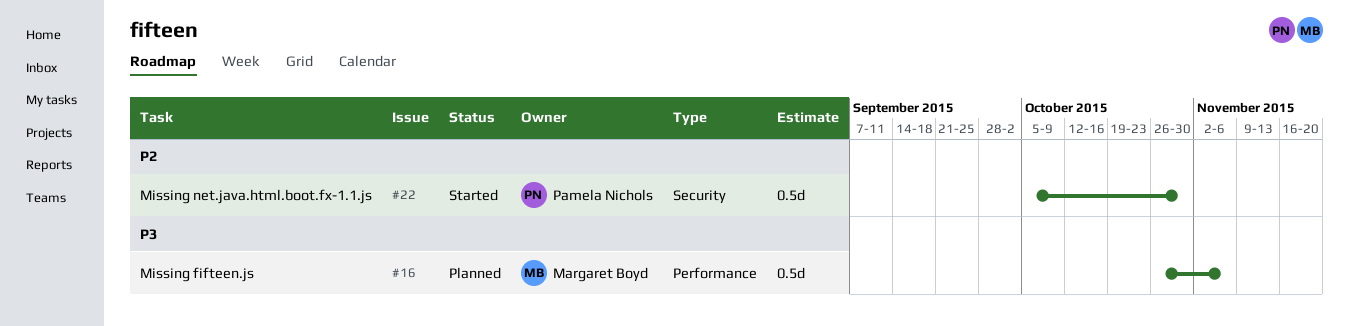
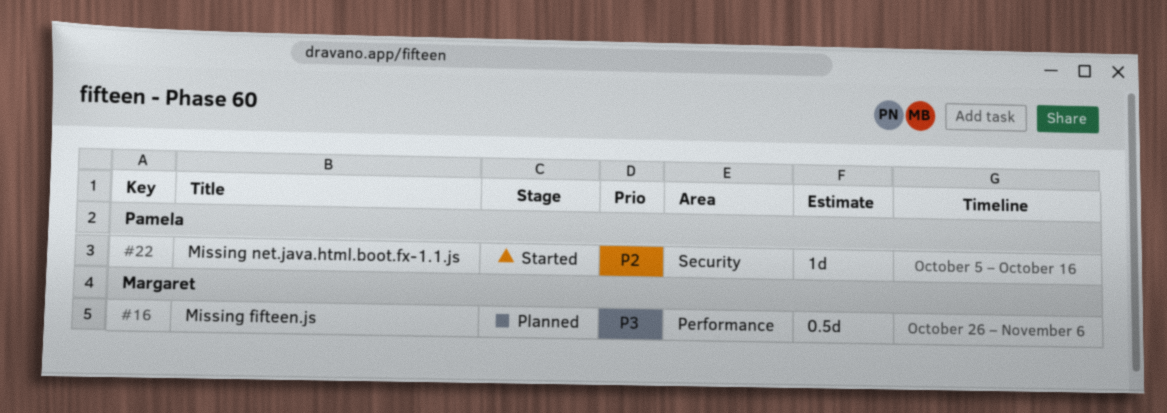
#22, estimate: 0.5d -> 1d
#22, due: Oct 30 -> Oct 16

